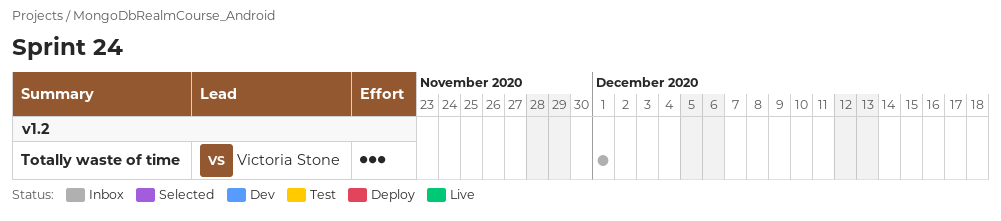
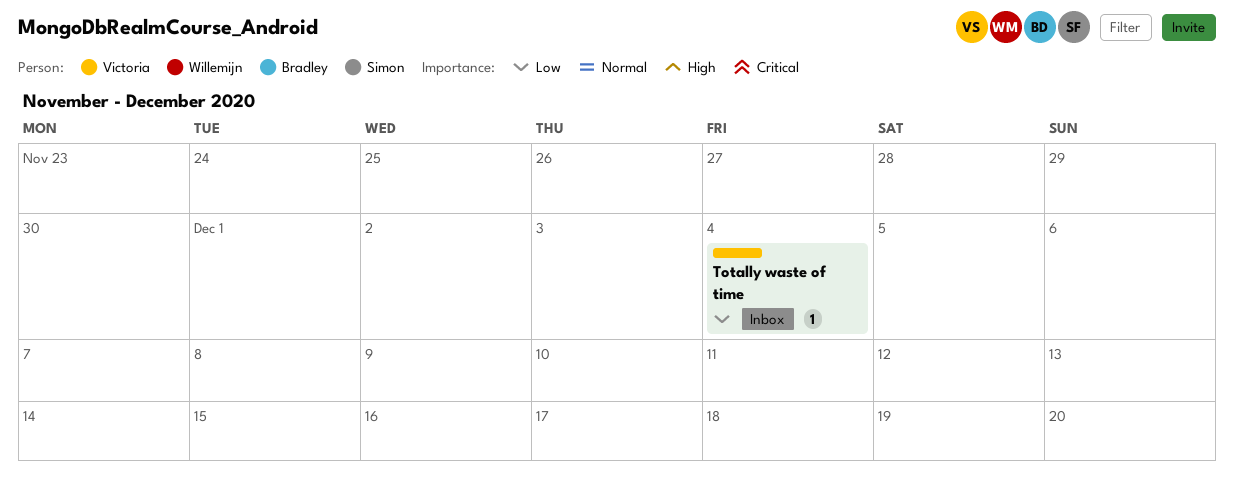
Totally waste of time, estimate: 3 -> 1
Totally waste of time, due: Dec 1 -> Dec 4

